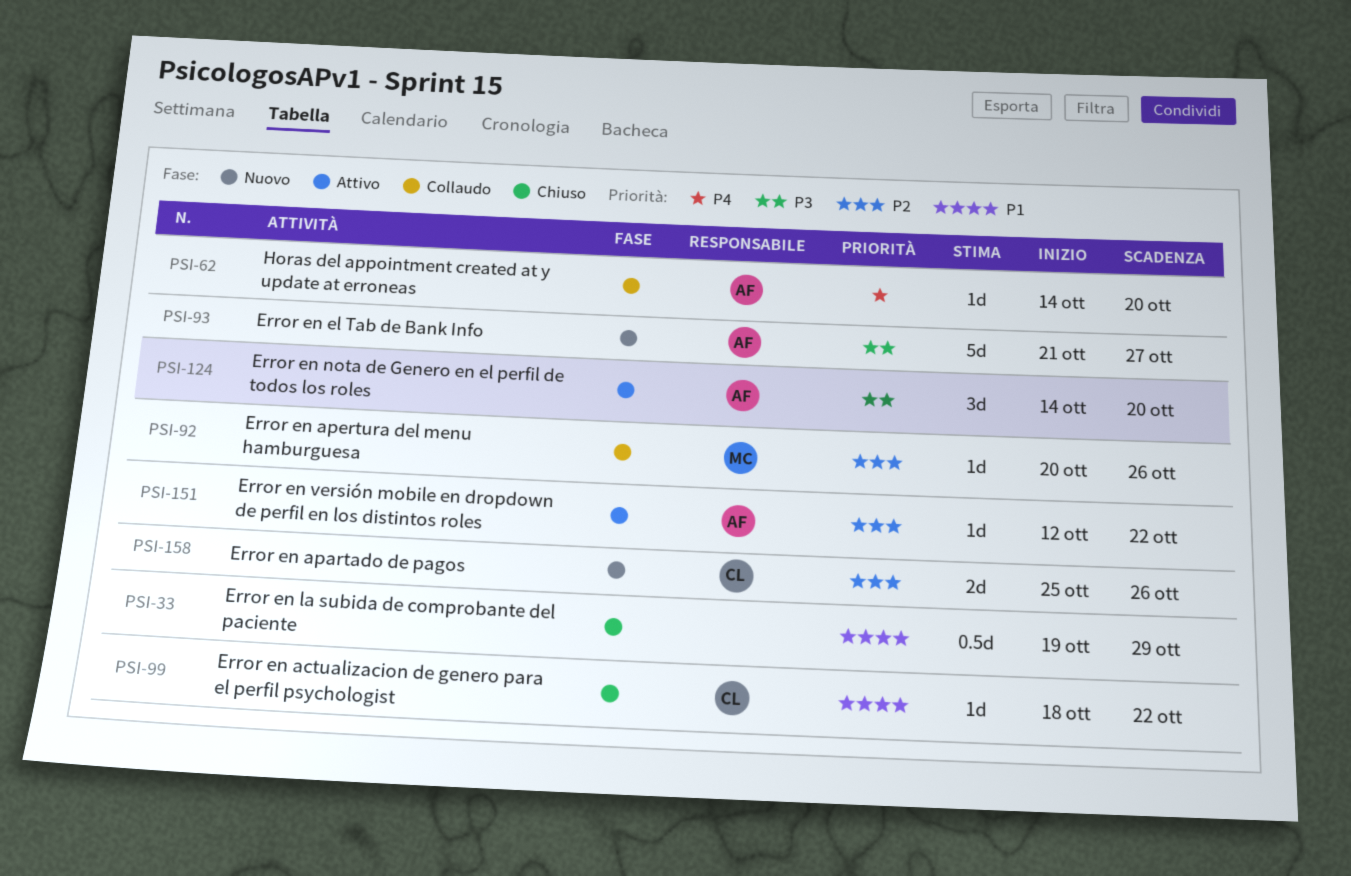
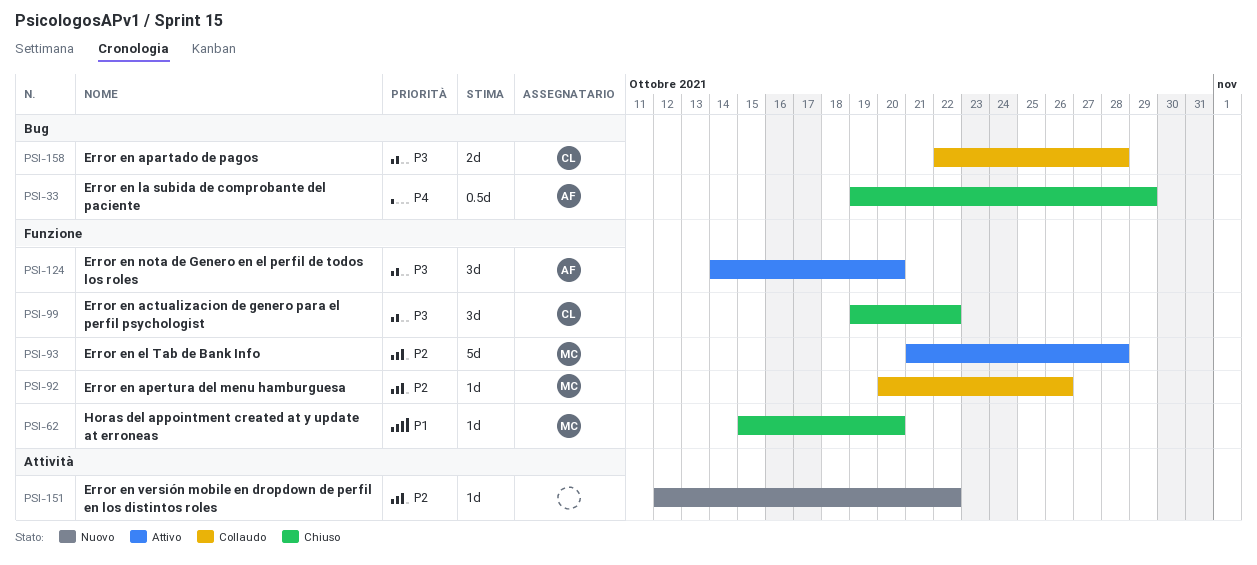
PSI-33, owner: none -> AF
PSI-33, priority: P1 -> P4
PSI-62, status: Collaudo -> Chiuso
PSI-62, owner: AF -> MC
PSI-62, priority: P4 -> P1
PSI-62, start: Oct 14 -> Oct 15
PSI-93, status: Nuovo -> Attivo
PSI-93, owner: AF -> MC
PSI-93, priority: P3 -> P2
PSI-93, due: Oct 27 -> Oct 28
PSI-99, priority: P1 -> P3
PSI-99, estimate: 1d -> 3d
PSI-99, start: Oct 18 -> Oct 19
PSI-151, status: Attivo -> Nuovo
PSI-151, owner: AF -> none
PSI-158, status: Nuovo -> Collaudo
PSI-158, priority: P2 -> P3
PSI-158, start: Oct 25 -> Oct 22
PSI-158, due: Oct 26 -> Oct 28

